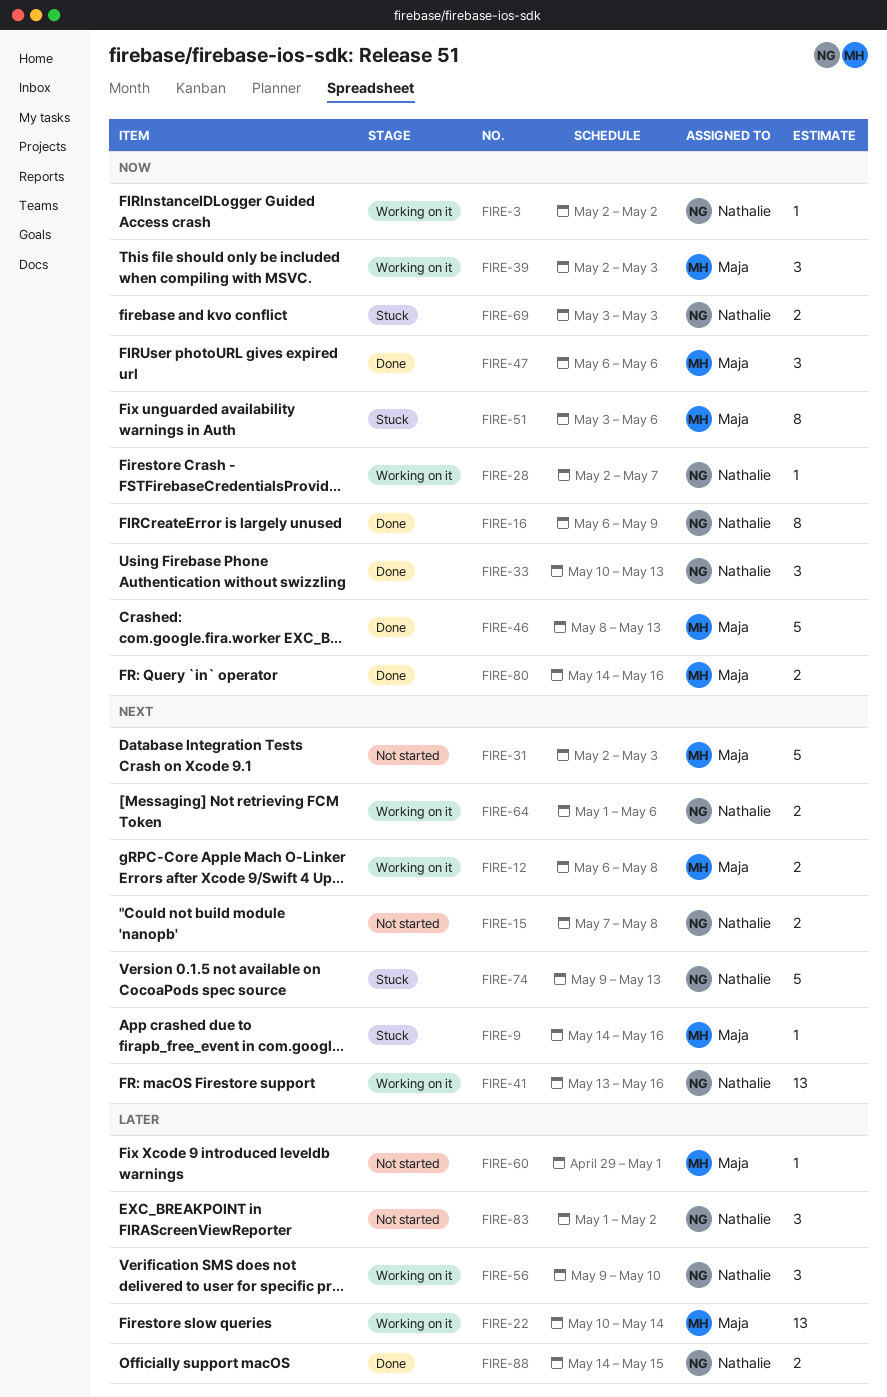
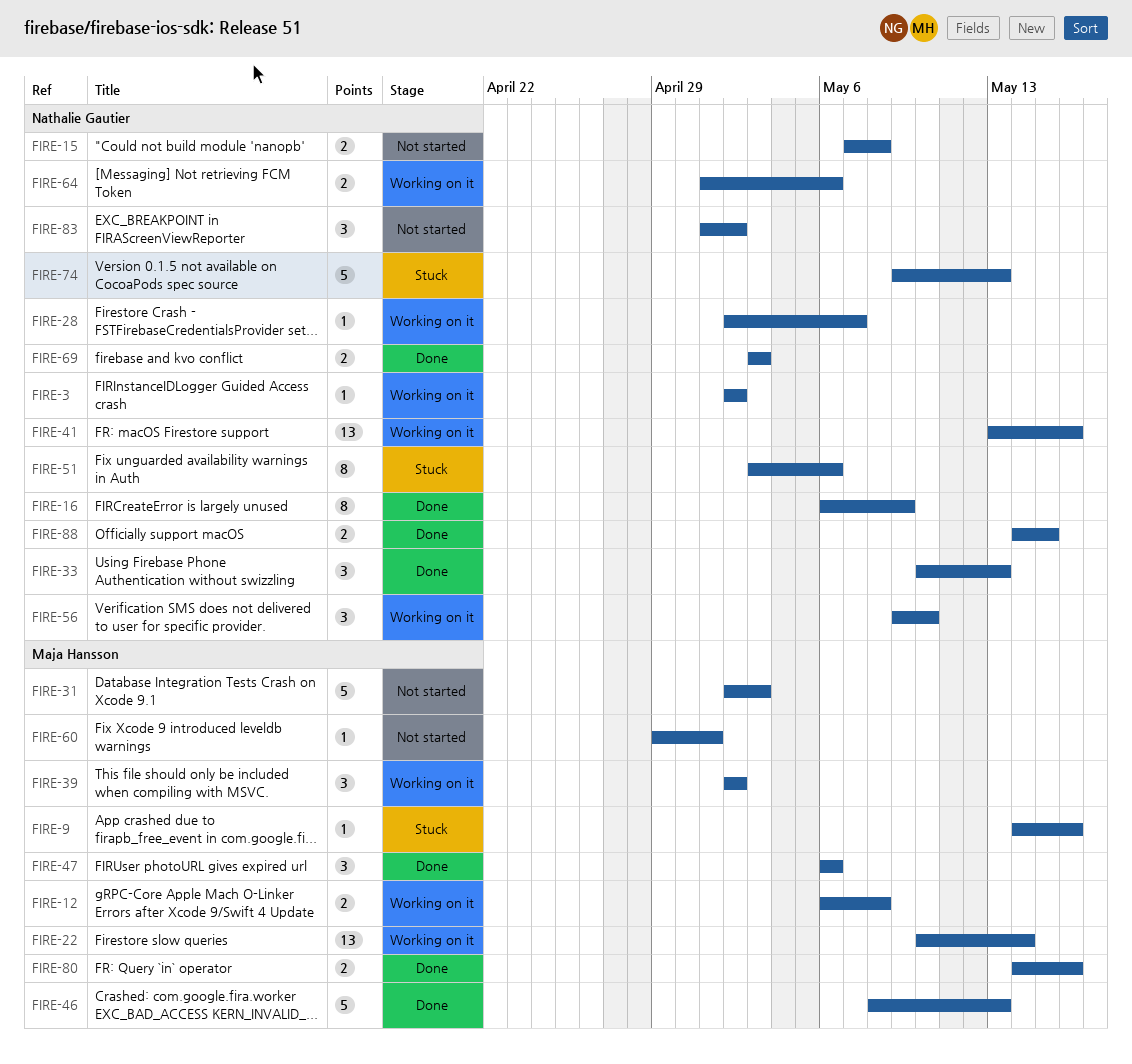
FIRE-39, due: May 3 -> May 2
FIRE-51, owner: Maja Hansson -> Nathalie Gautier
FIRE-69, status: Stuck -> Done

